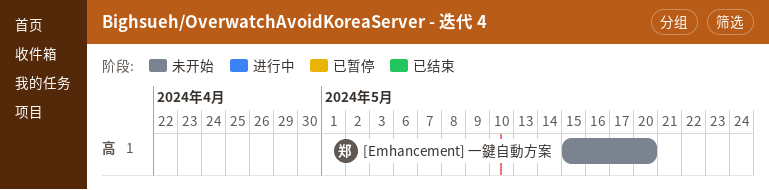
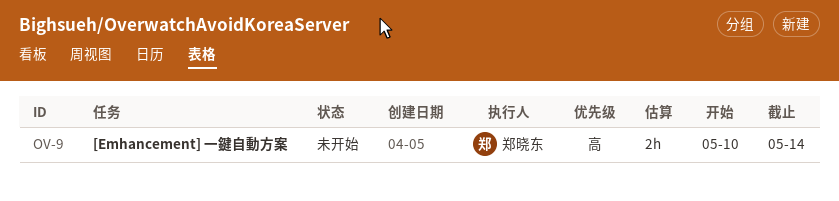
[Emhancement] 一鍵自動方案, start: May 15 -> May 10
[Emhancement] 一鍵自動方案, due: May 20 -> May 14

